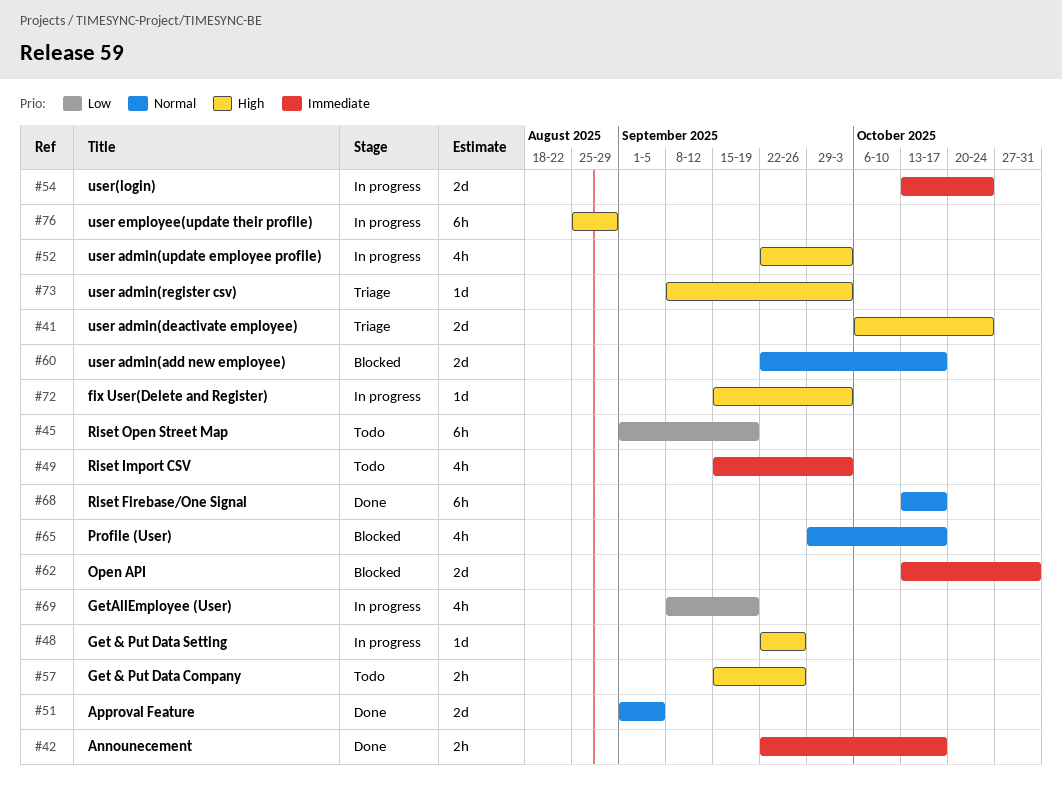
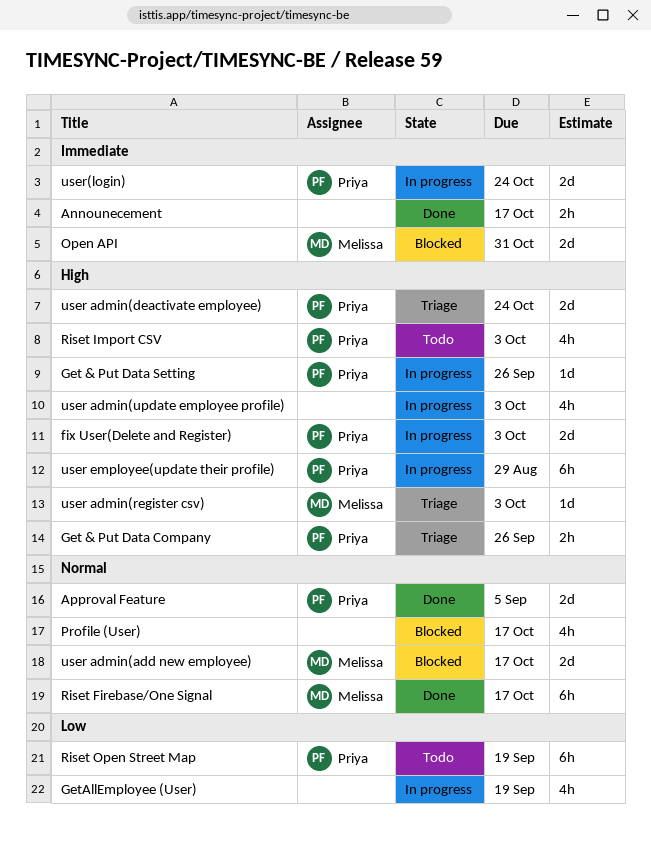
fix User(Delete and Register), estimate: 1d -> 2d
Get & Put Data Company, status: Todo -> Triage
Riset Import CSV, priority: Immediate -> High

